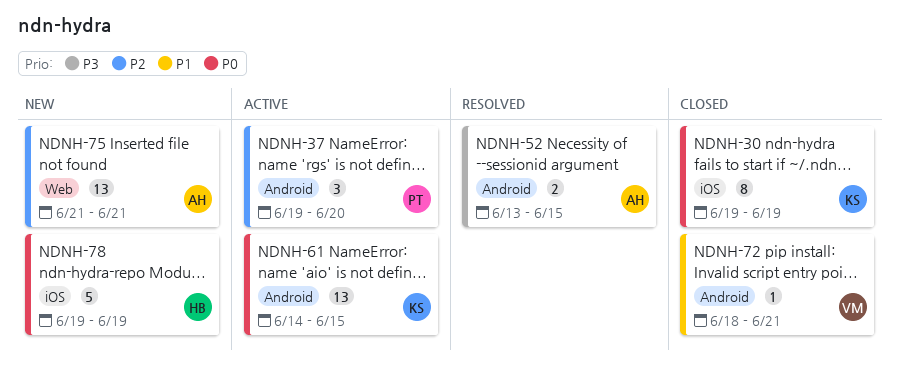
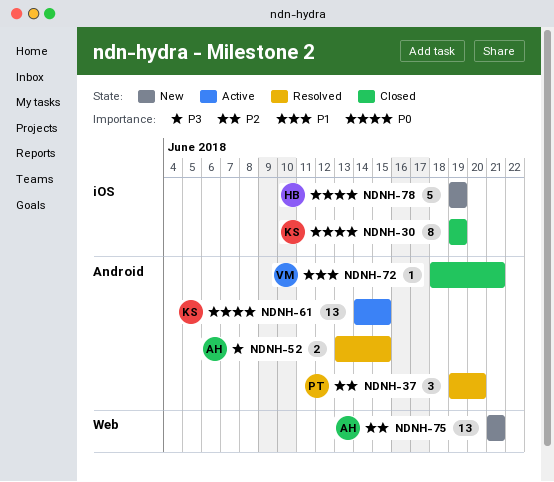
NDNH-37, status: Active -> Resolved

